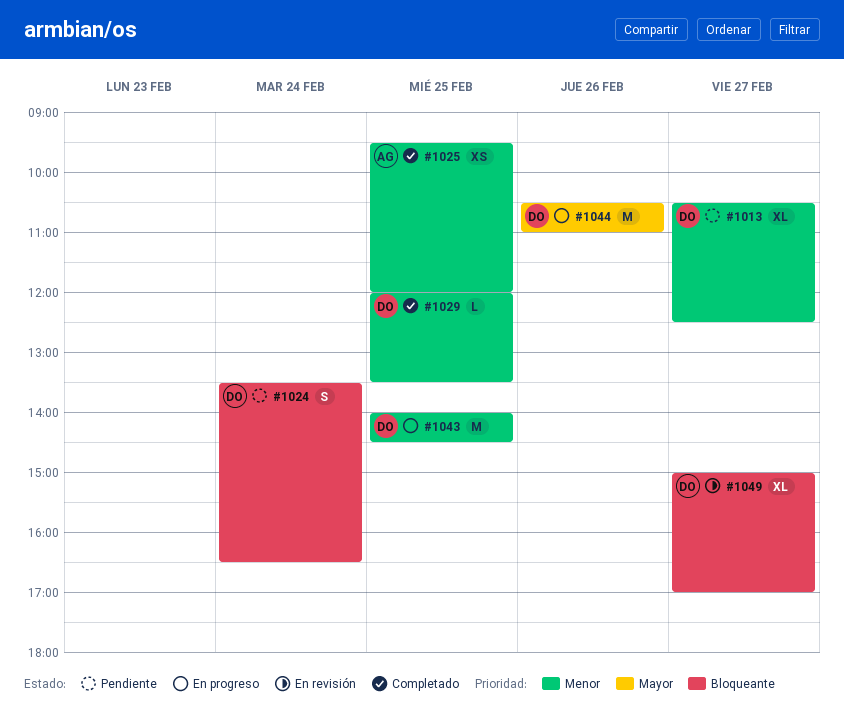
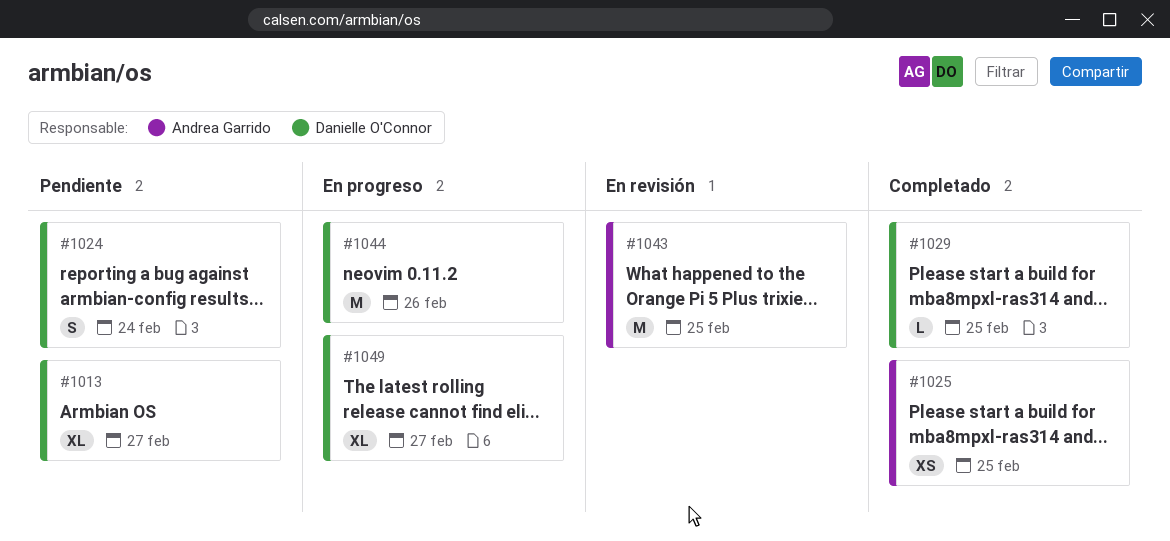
#1043, status: En progreso -> En revisión
#1043, owner: Danielle O'Connor -> Andrea Garrido
#1049, status: En revisión -> En progreso

